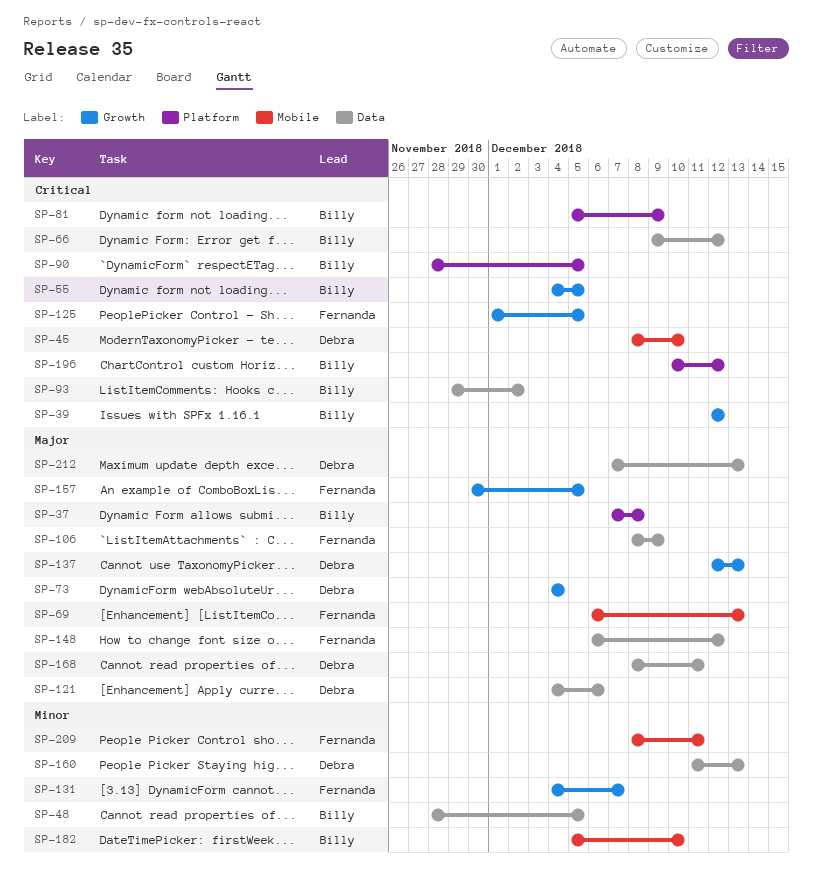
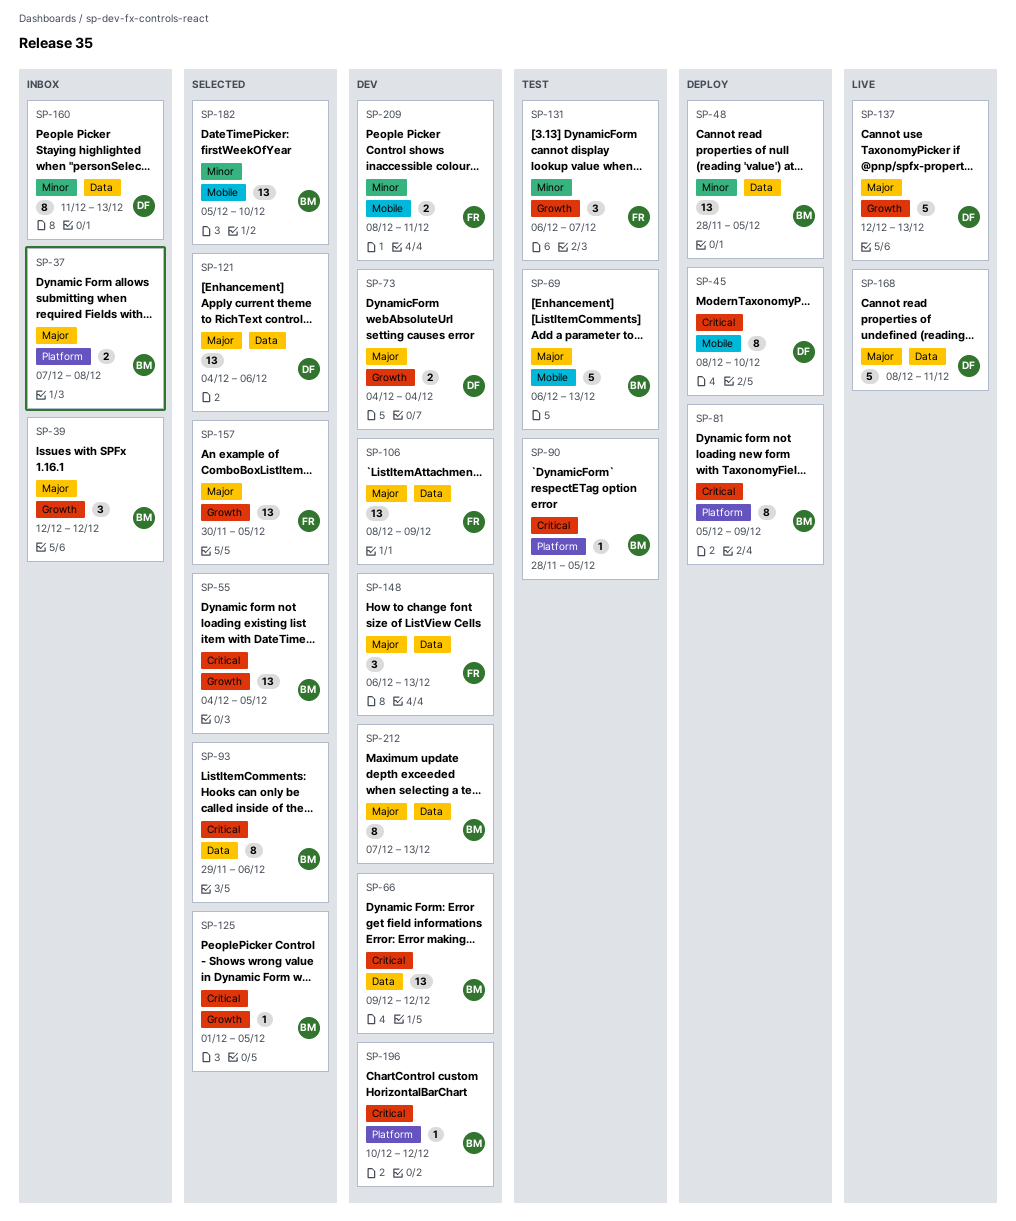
SP-39, priority: Critical -> Major
SP-69, owner: Fernanda -> Billy
SP-93, due: Dec 2 -> Dec 6
SP-125, owner: Fernanda -> Billy
SP-131, start: Dec 4 -> Dec 6
SP-148, due: Dec 12 -> Dec 13
SP-212, owner: Debra -> Billy

